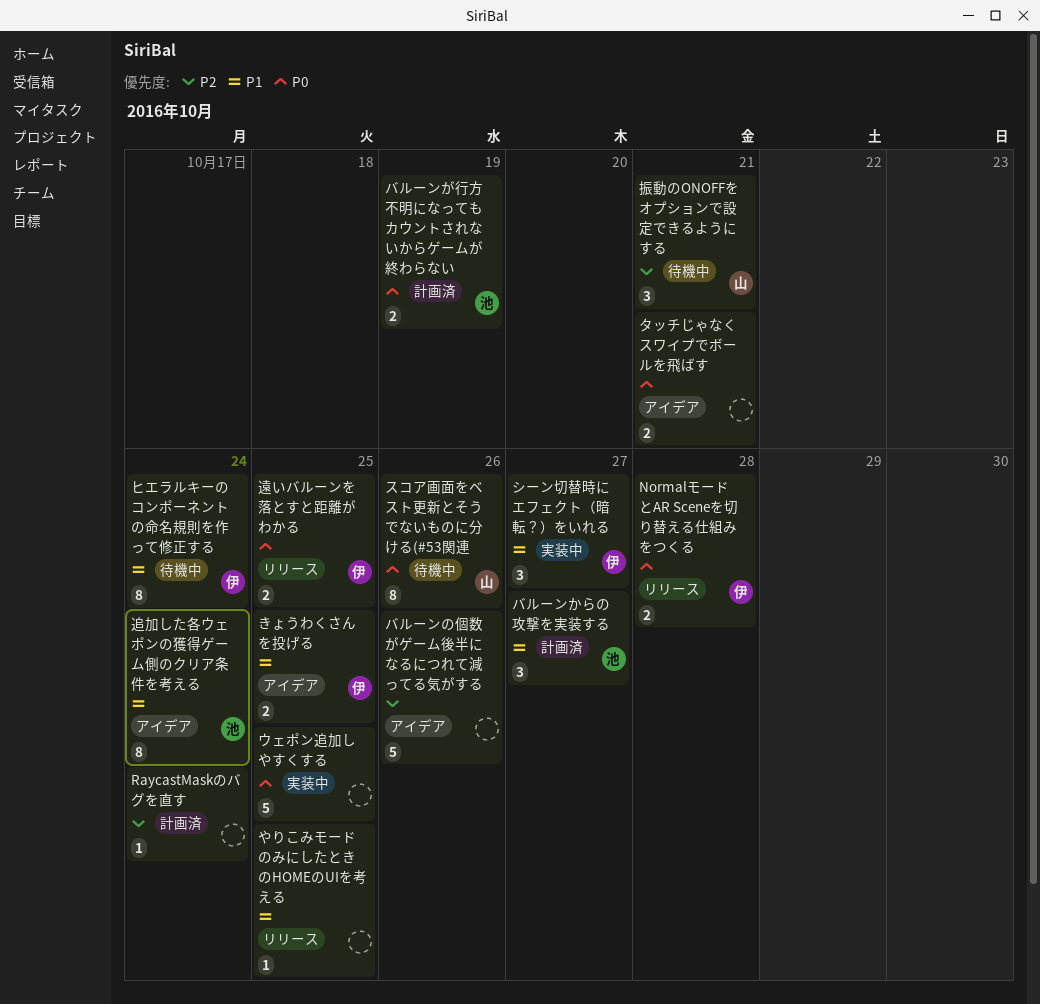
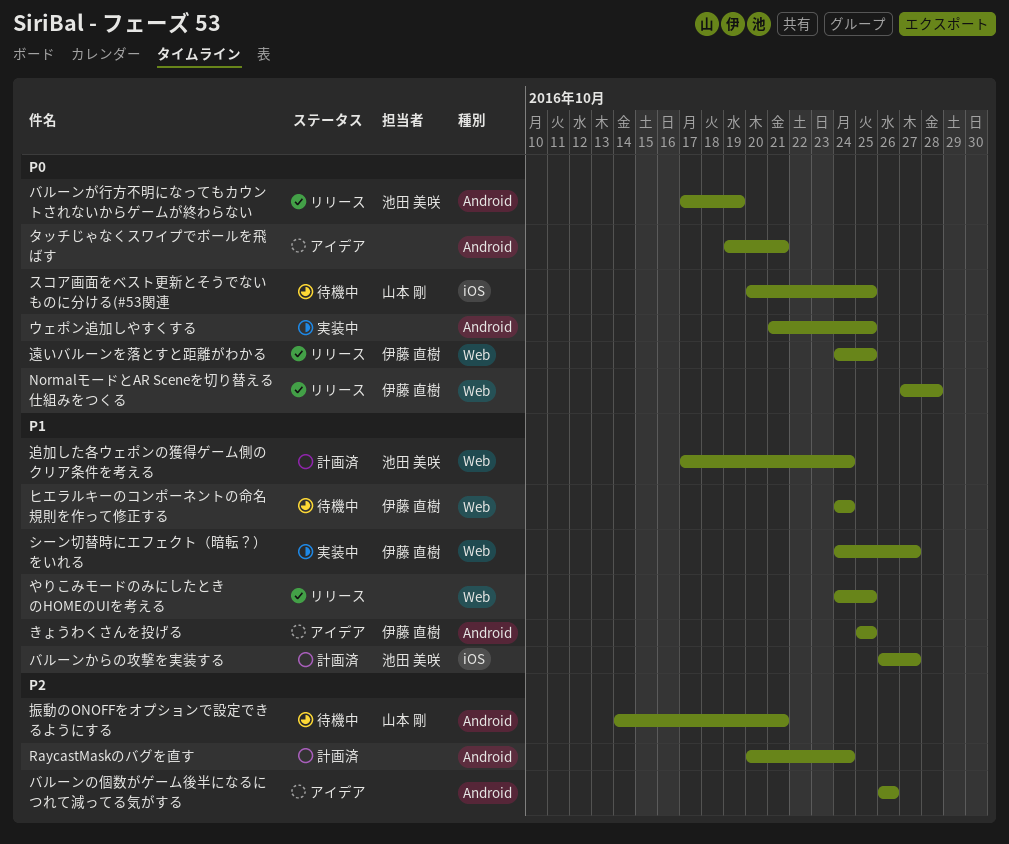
スコア画面をベスト更新とそうでないものに分ける(#53関連, due: Oct 26 -> Oct 25
バルーンが行方不明になってもカウントされないからゲームが終わらない, status: 計画済 -> リリース
追加した各ウェポンの獲得ゲーム側のクリア条件を考える, status: アイデア -> 計画済

